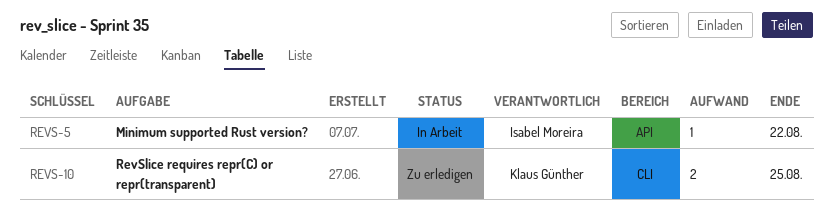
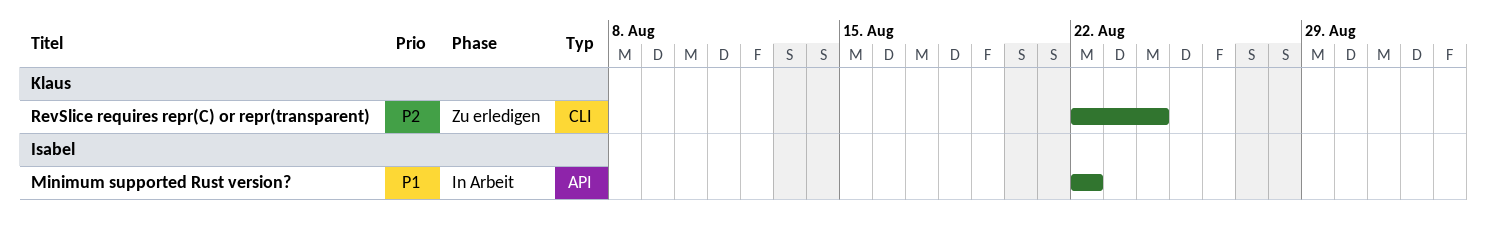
RevSlice requires repr(C) or repr(transparent), due: Aug 25 -> Aug 24

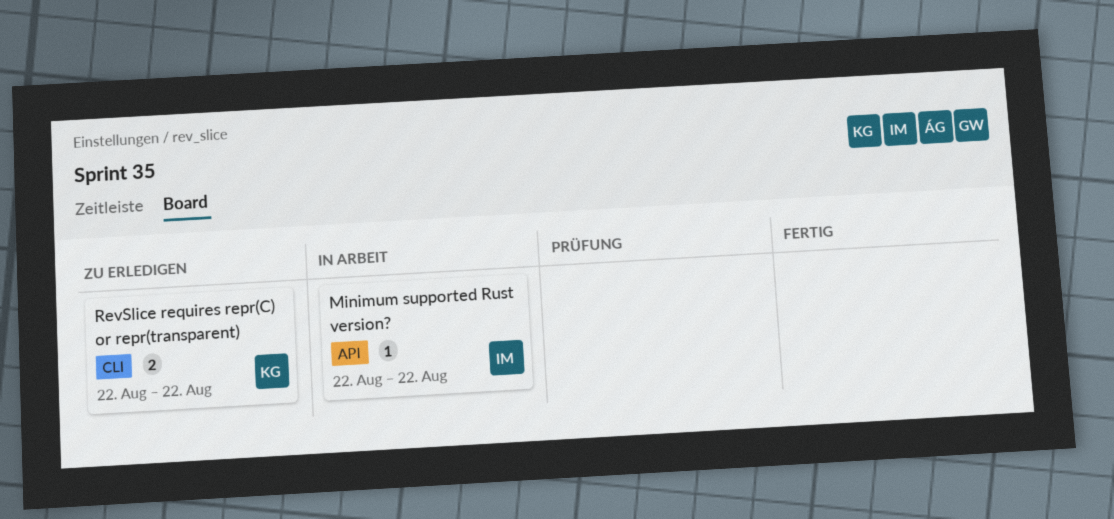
RevSlice requires repr(C) or repr(transparent), due: Aug 24 -> Aug 22

